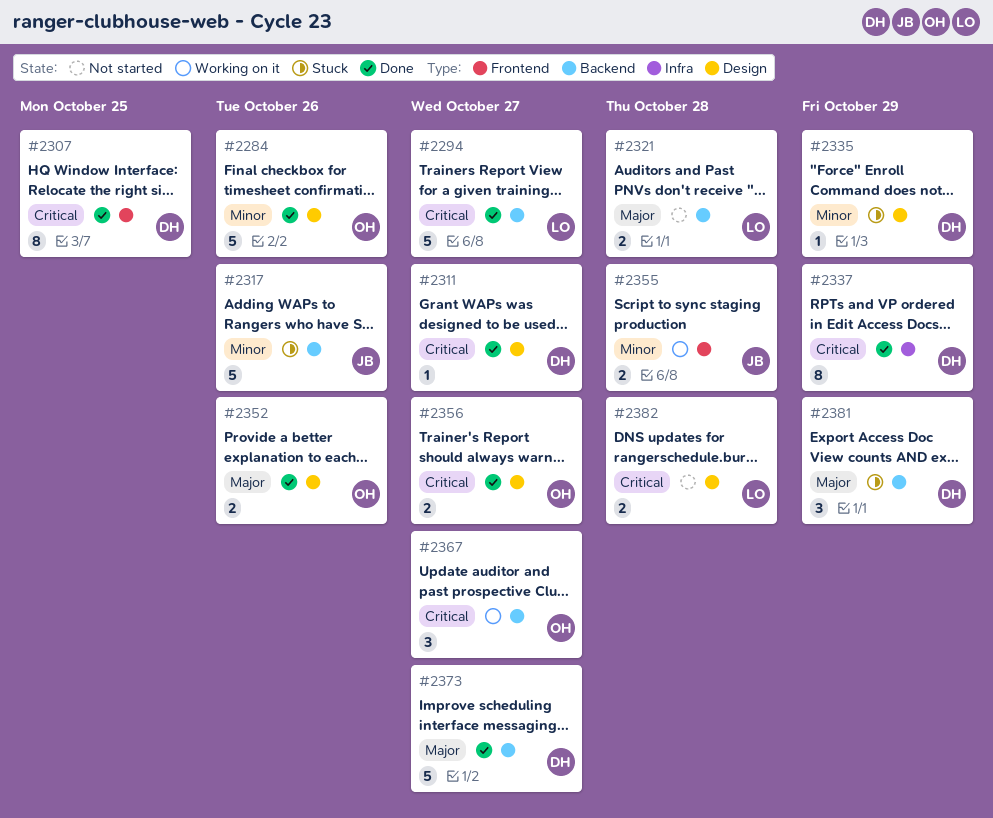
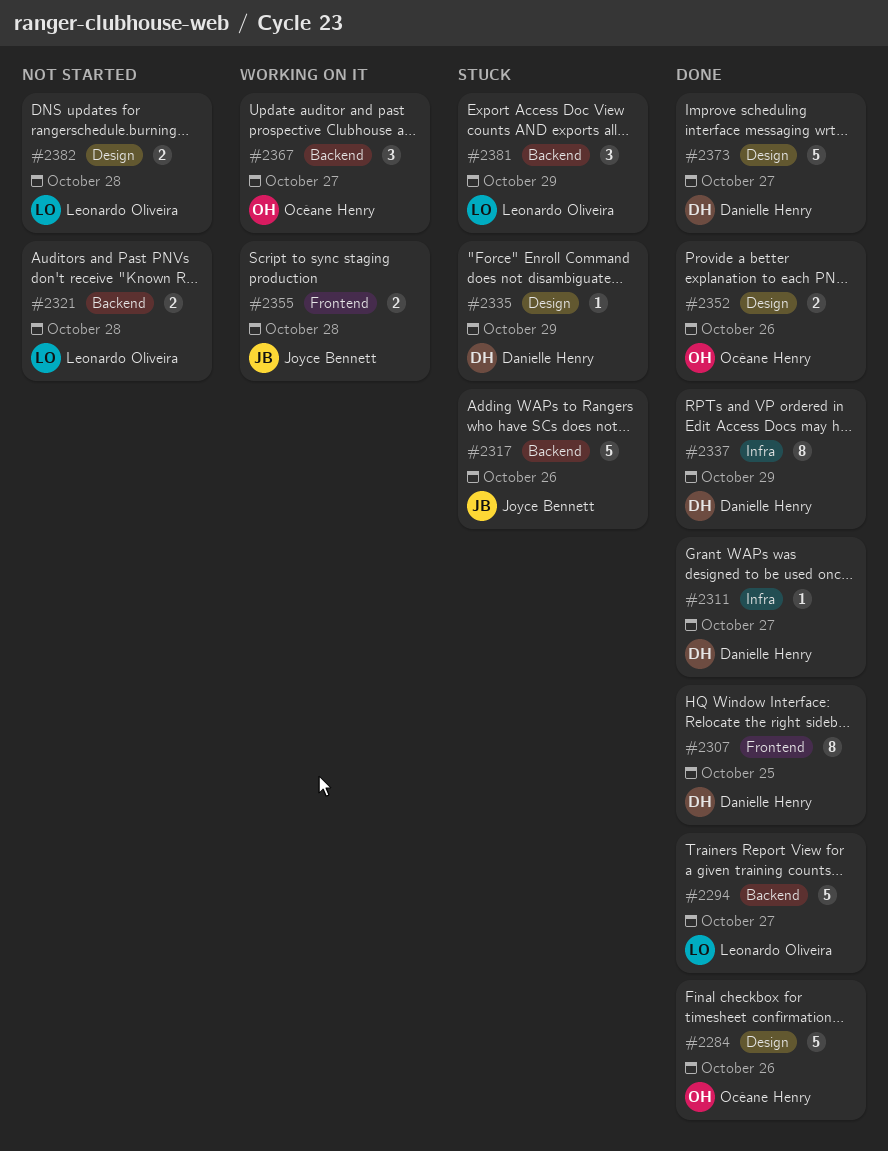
#2311, label: Design -> Infra
#2356: present -> none
#2373, label: Backend -> Design
#2381, owner: Danielle Henry -> Leonardo Oliveira

